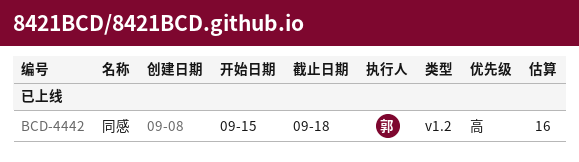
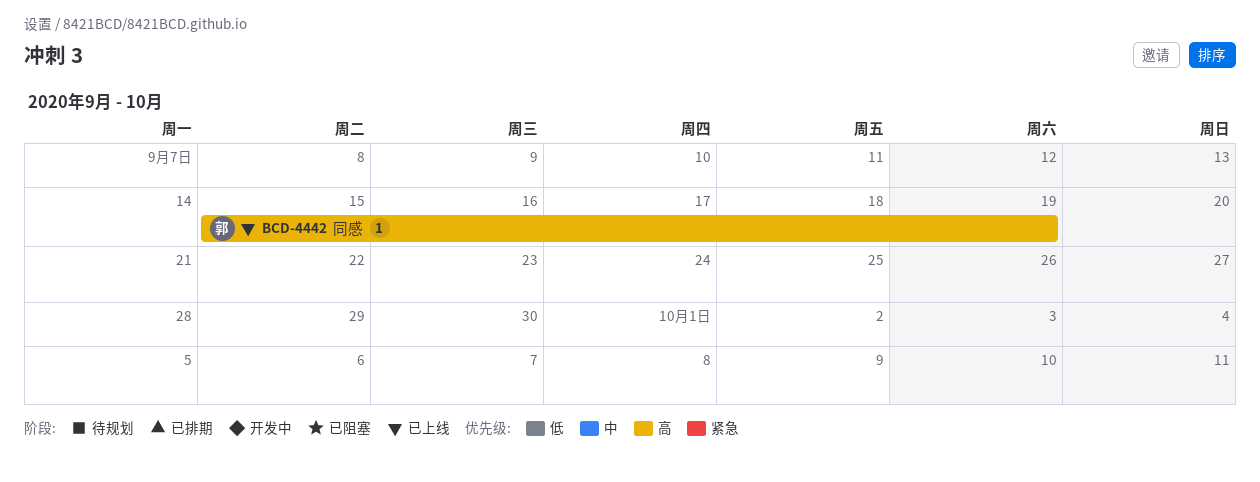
BCD-4442, estimate: 16 -> 1
BCD-4442, due: Sep 18 -> Sep 19

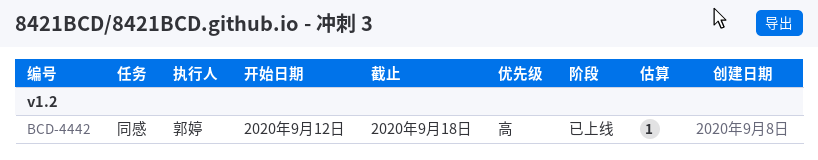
BCD-4442, start: Sep 15 -> Sep 12
BCD-4442, due: Sep 19 -> Sep 18

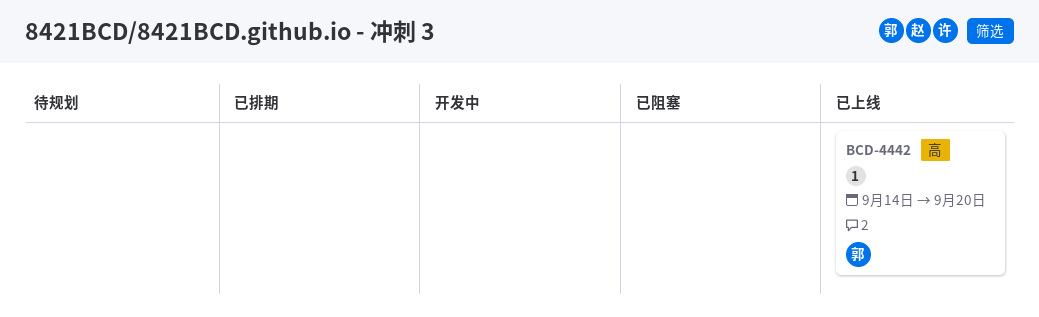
BCD-4442, start: Sep 12 -> Sep 14
BCD-4442, due: Sep 18 -> Sep 20

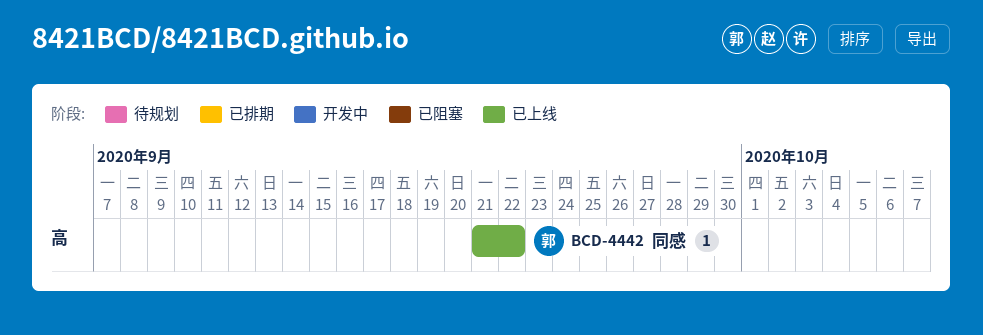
BCD-4442, start: Sep 14 -> Sep 21
BCD-4442, due: Sep 20 -> Sep 22

